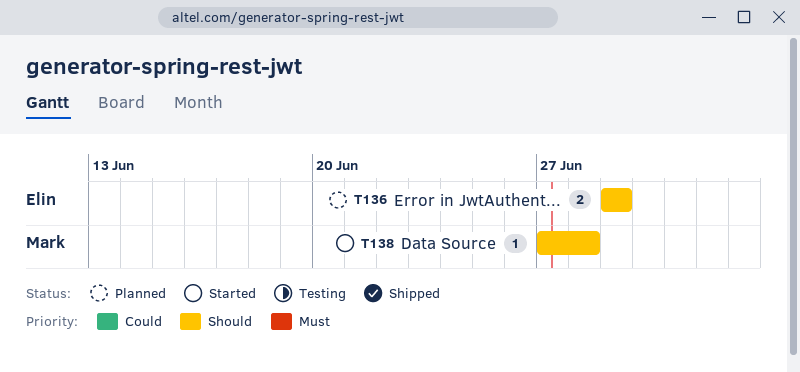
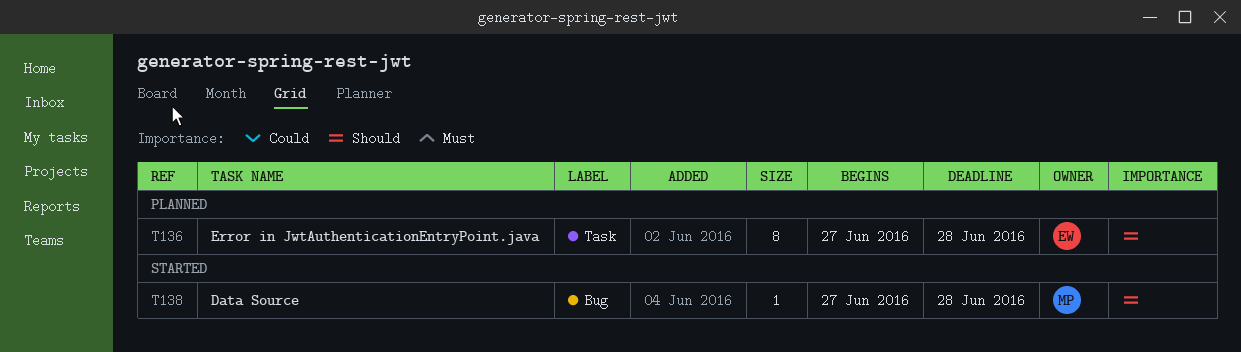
T136, estimate: 2 -> 8
T136, start: Jun 29 -> Jun 27
T136, due: Jun 29 -> Jun 28

